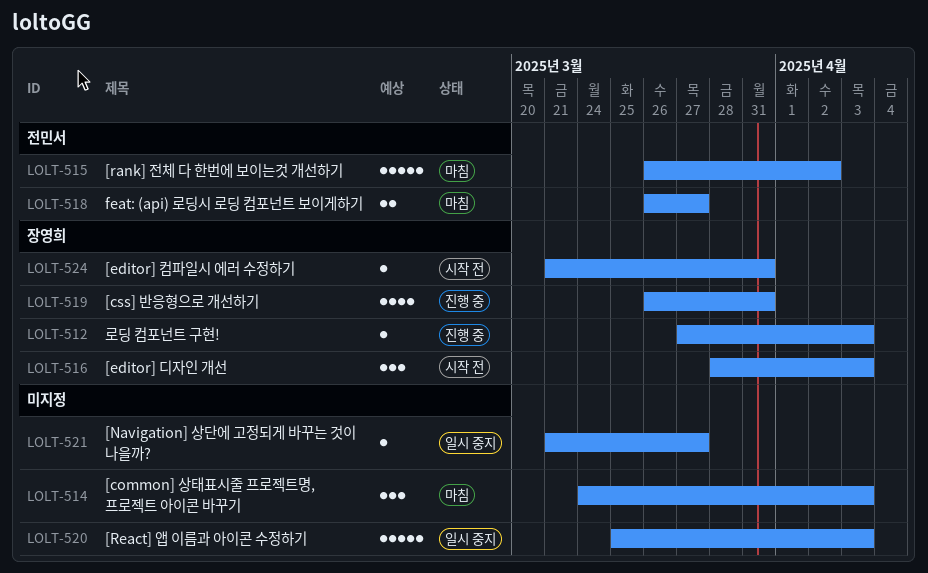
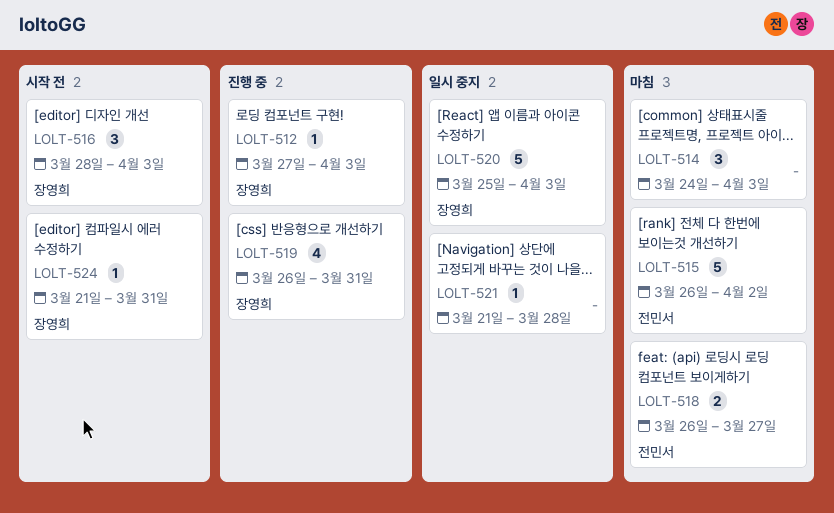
LOLT-520, owner: none -> 장영희
LOLT-521, due: Mar 27 -> Mar 28

